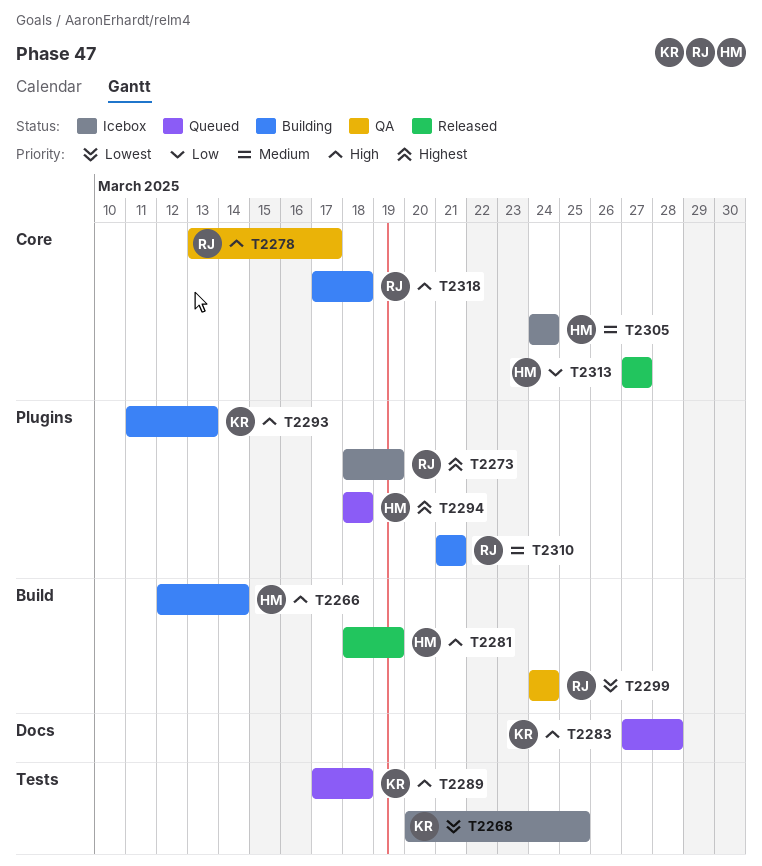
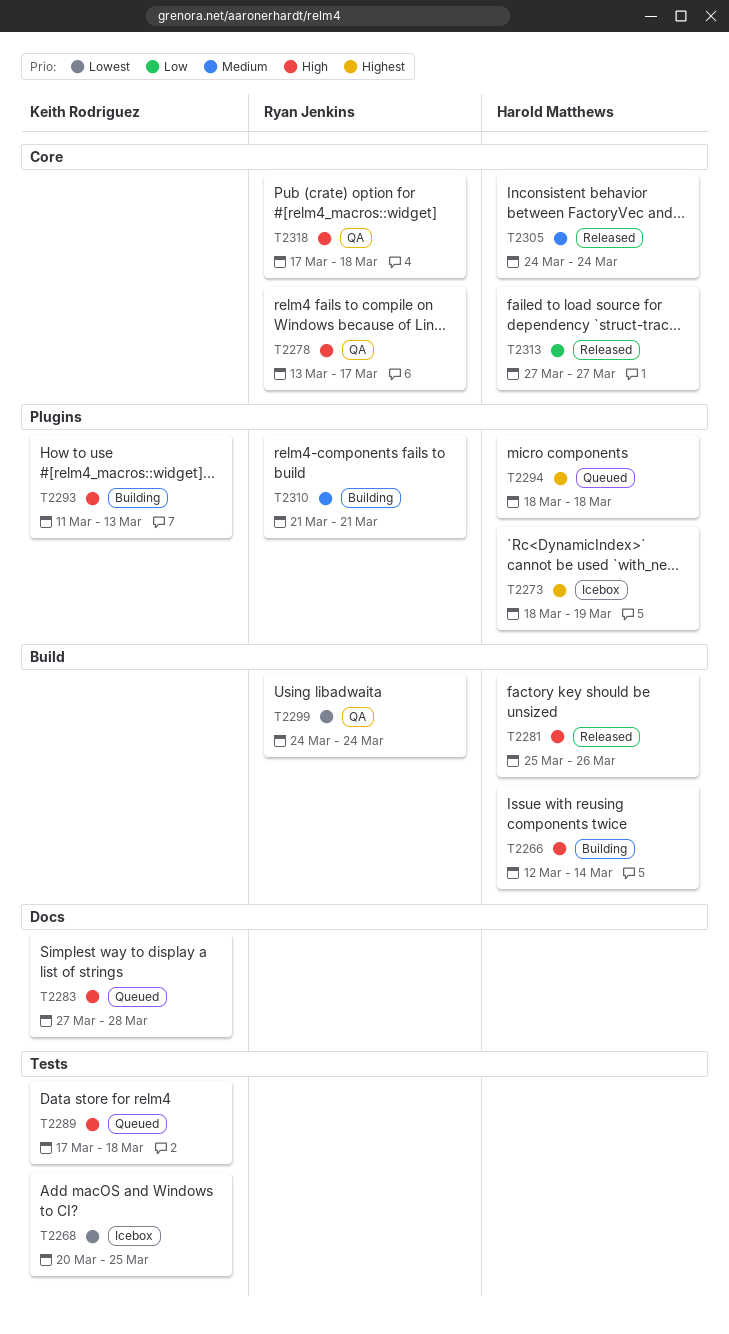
T2273, owner: Ryan Jenkins -> Harold Matthews
T2281, start: Mar 18 -> Mar 25
T2281, due: Mar 19 -> Mar 26
T2305, status: Icebox -> Released
T2318, status: Building -> QA

